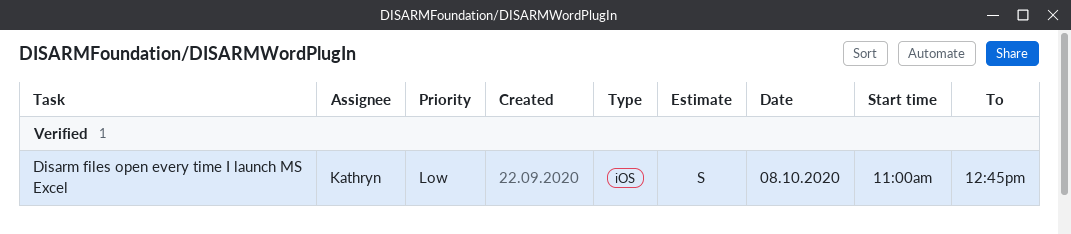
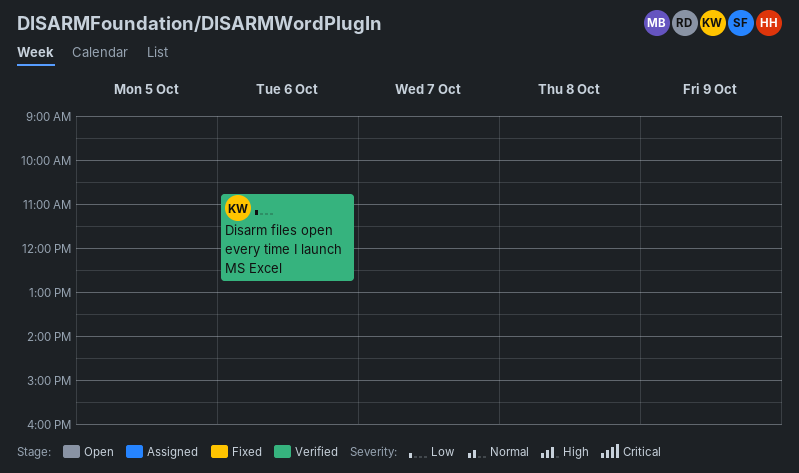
Disarm files open every time I launch MS Excel, day: Oct 8 -> Oct 6
Disarm files open every time I launch MS Excel, begins: 11:00 -> 10:45

